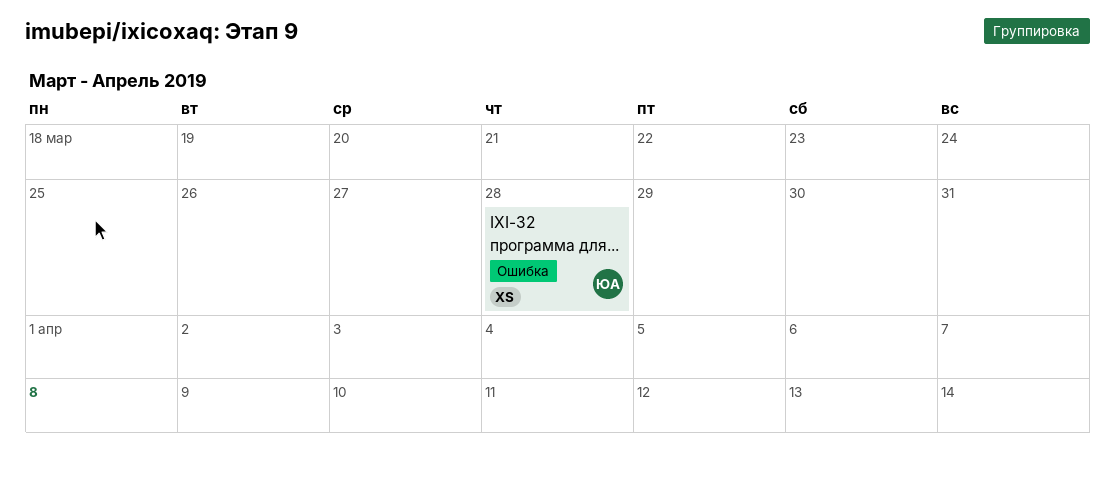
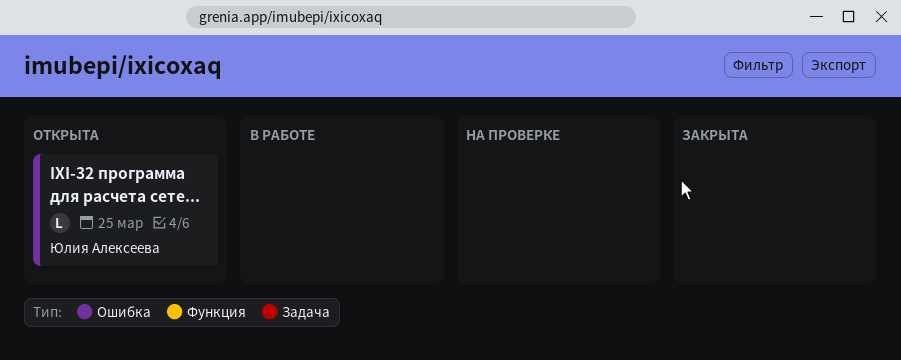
IXI-32, estimate: XS -> L
IXI-32, due: Mar 28 -> Mar 25

